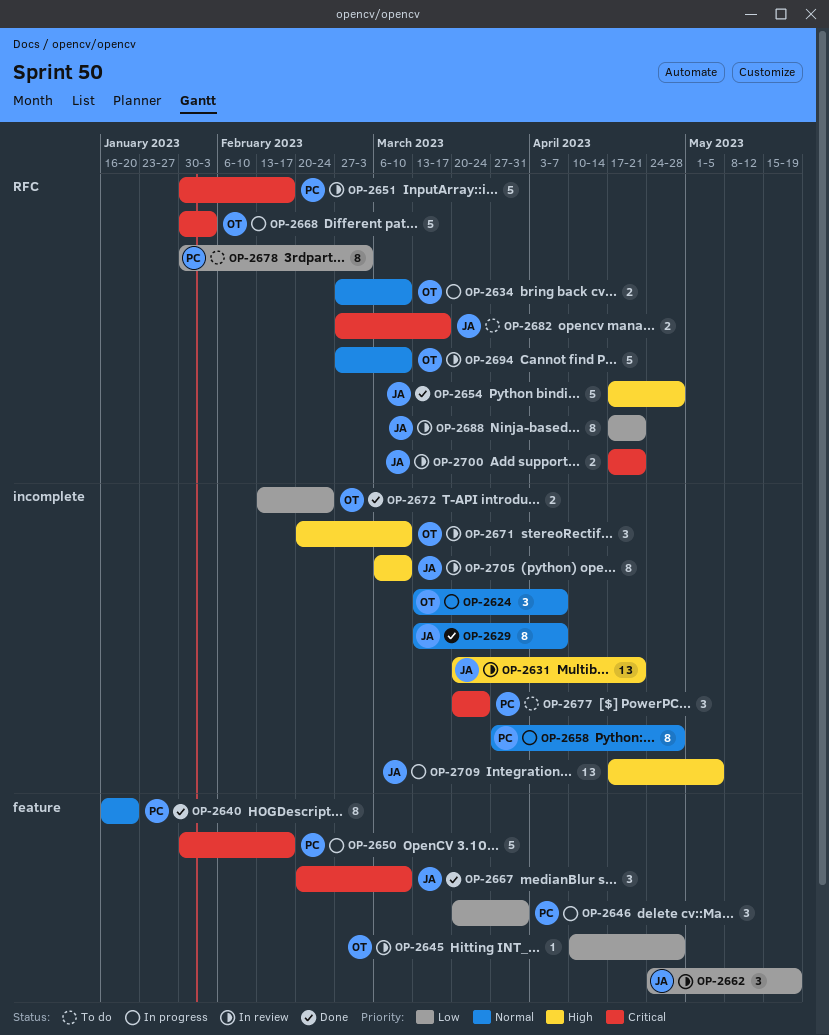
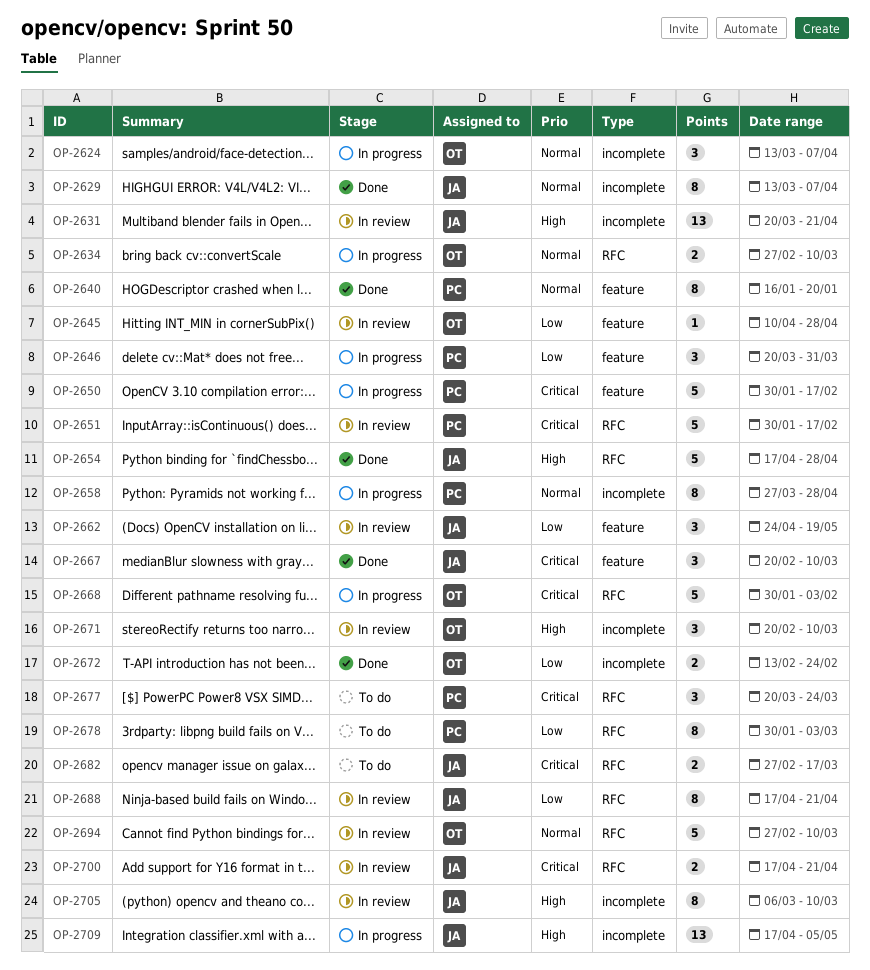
OP-2677, label: incomplete -> RFC

